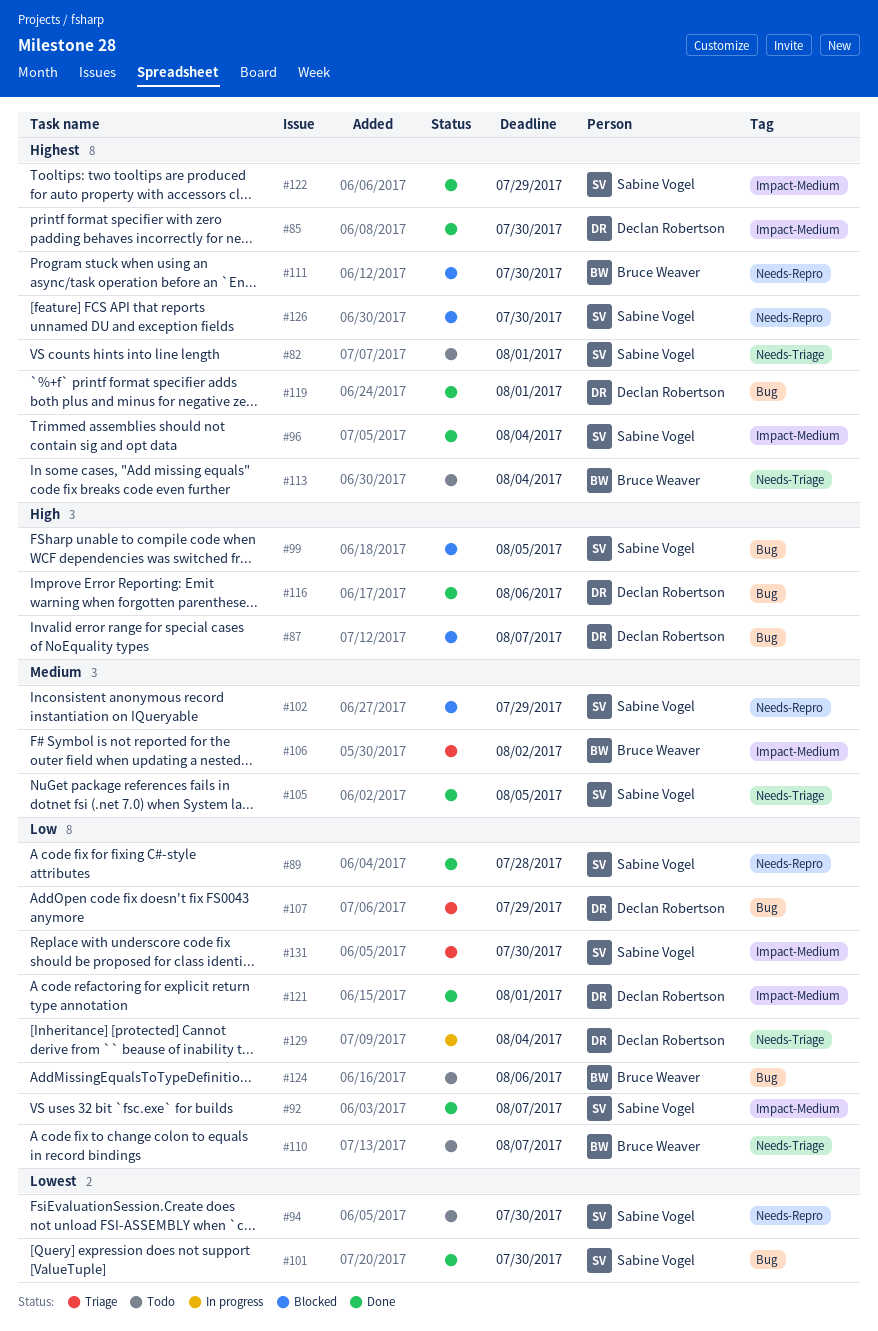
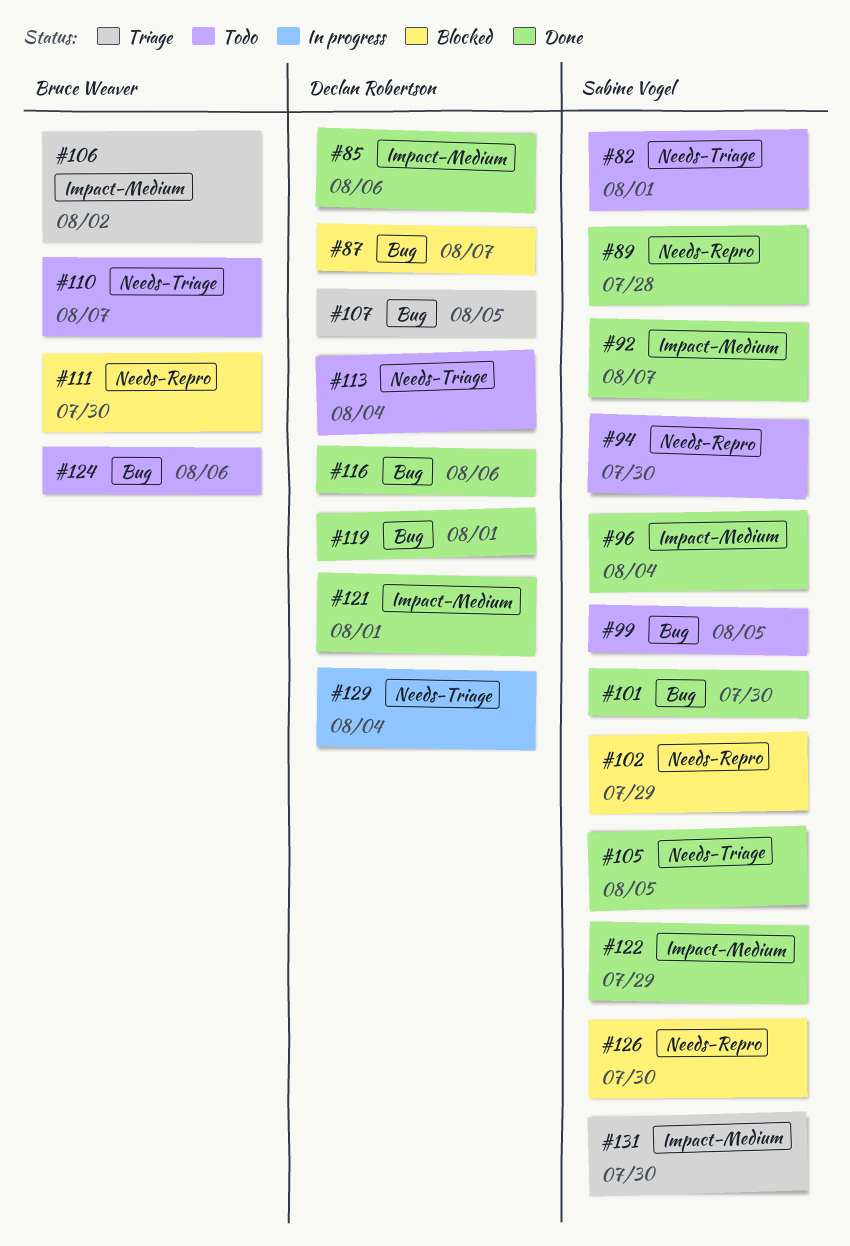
#85, due: Jul 30 -> Aug 6
#99, status: Blocked -> Todo
#107, due: Jul 29 -> Aug 5
#113, owner: Bruce Weaver -> Declan Robertson

